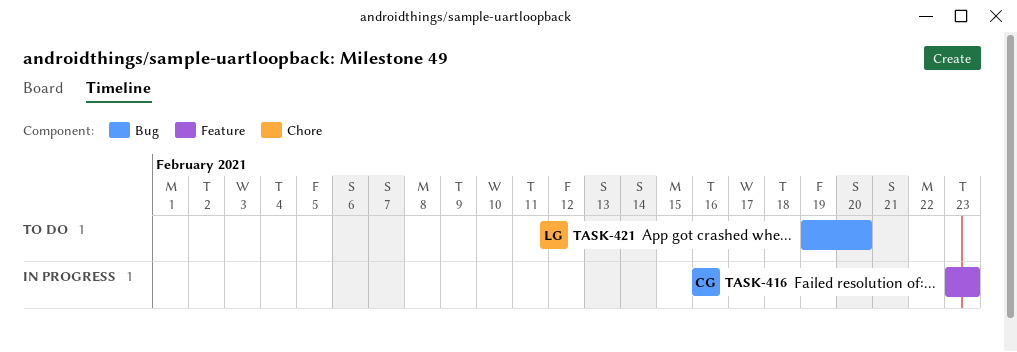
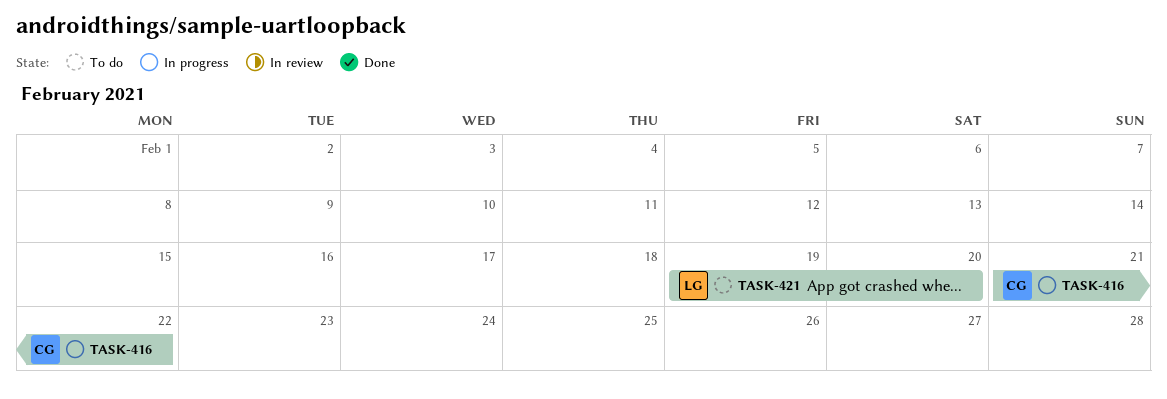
TASK-416, start: Feb 23 -> Feb 21
TASK-416, due: Feb 23 -> Feb 22

